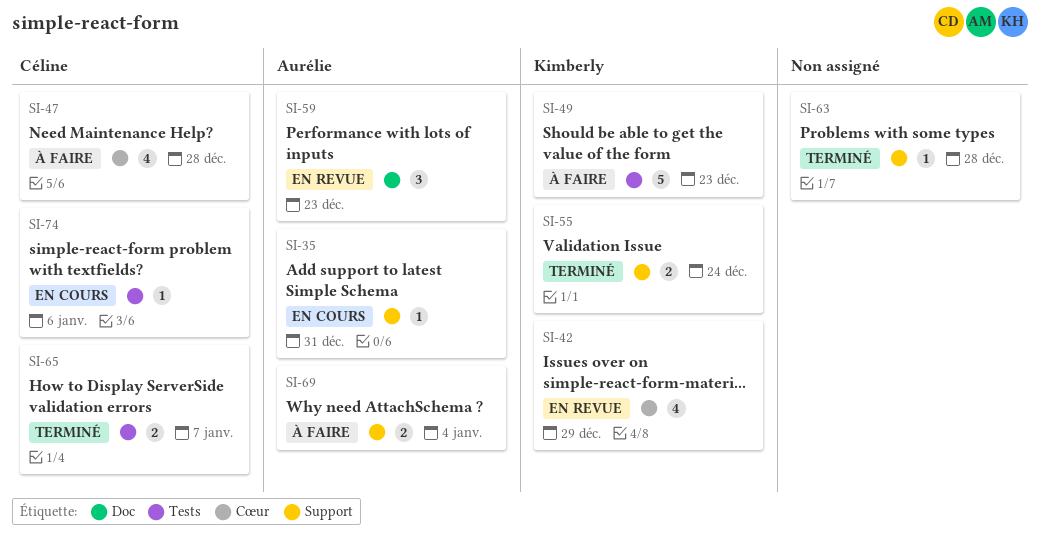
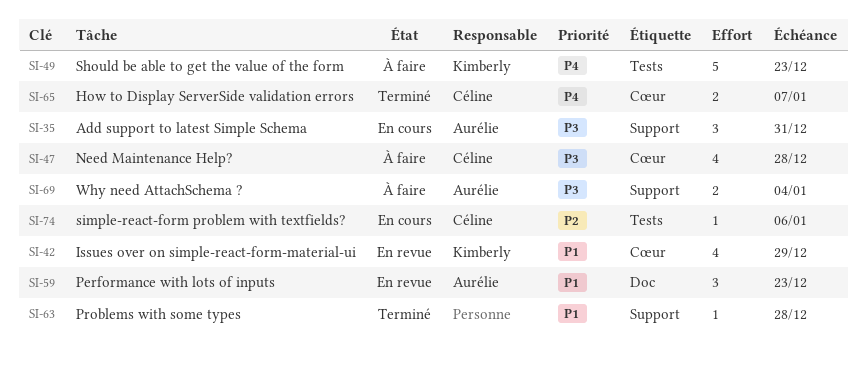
SI-35, estimate: 1 -> 3
SI-55: present -> none
SI-65, label: Tests -> Cœur

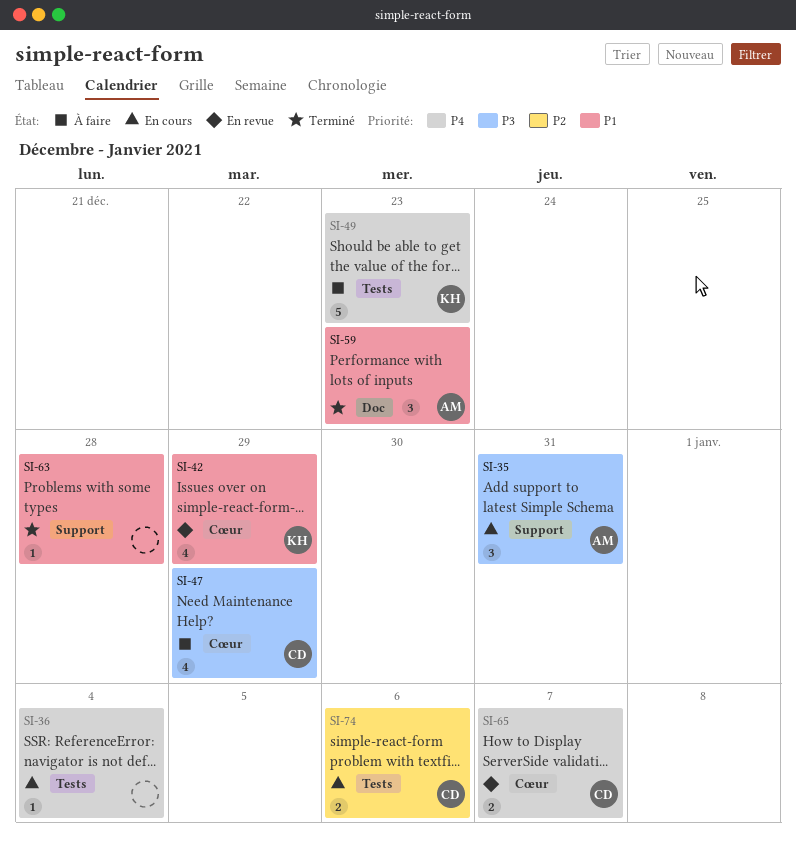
SI-36: none -> present
SI-47, due: Dec 28 -> Dec 29
SI-59, status: En revue -> Terminé
SI-65, status: Terminé -> En revue
SI-69: present -> none
SI-74, estimate: 1 -> 2

